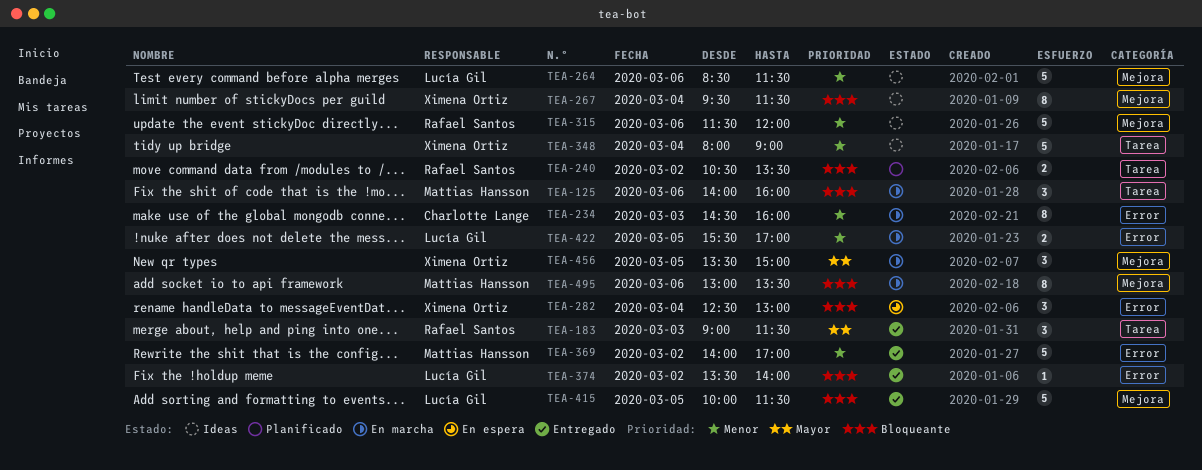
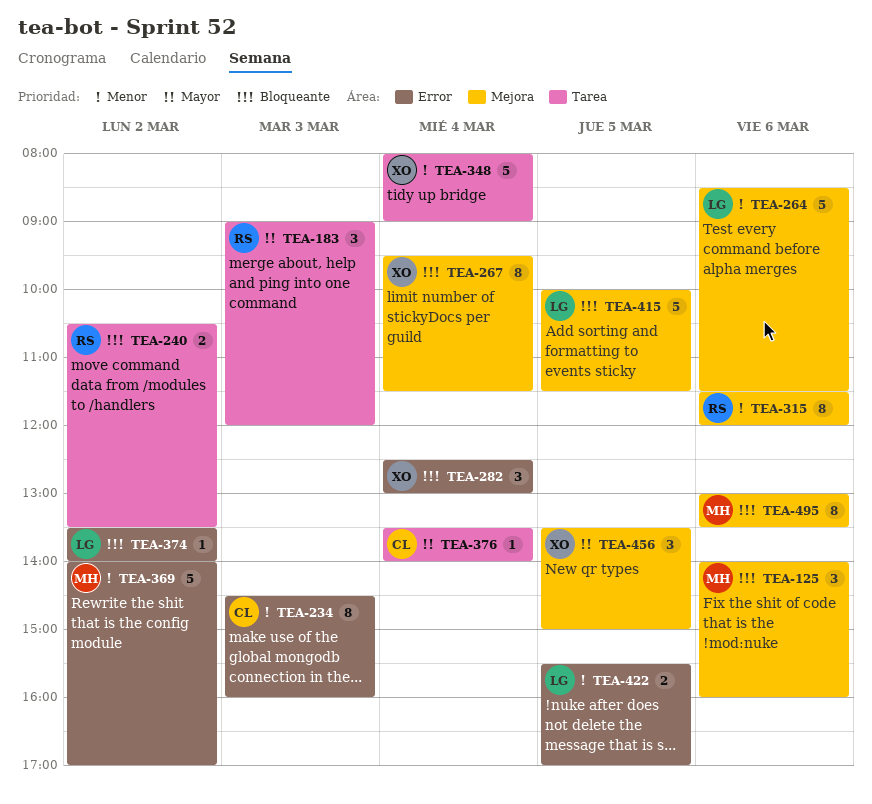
TEA-125, label: Tarea -> Mejora
TEA-183, ends: 11:30 -> 12:00
TEA-315, estimate: 5 -> 8
TEA-376: none -> present

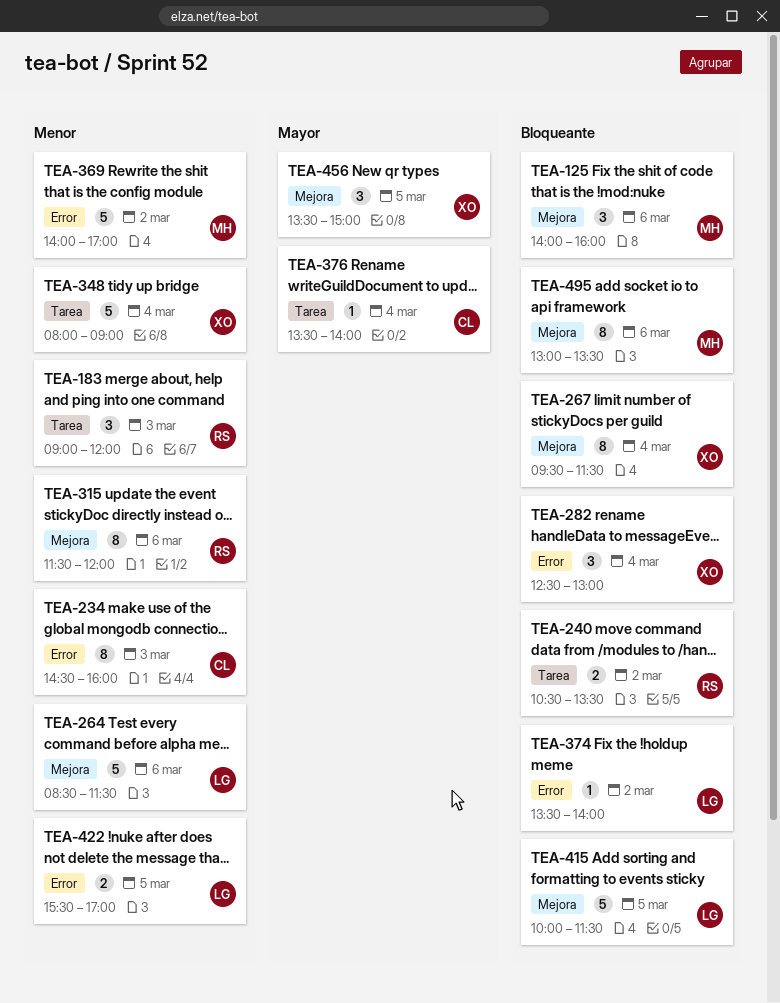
TEA-183, priority: Mayor -> Menor

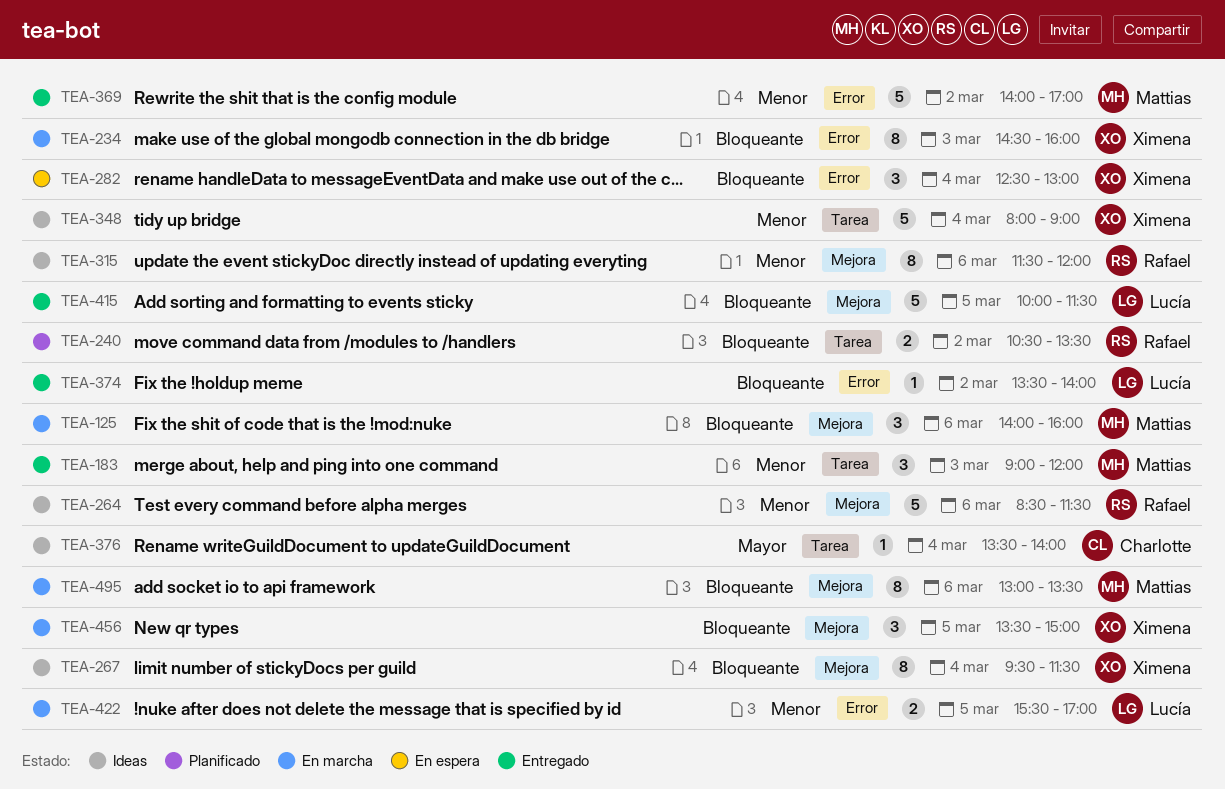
TEA-183, owner: Rafael -> Mattias
TEA-234, owner: Charlotte -> Ximena
TEA-234, priority: Menor -> Bloqueante
TEA-264, owner: Lucía -> Rafael
TEA-456, priority: Mayor -> Bloqueante

